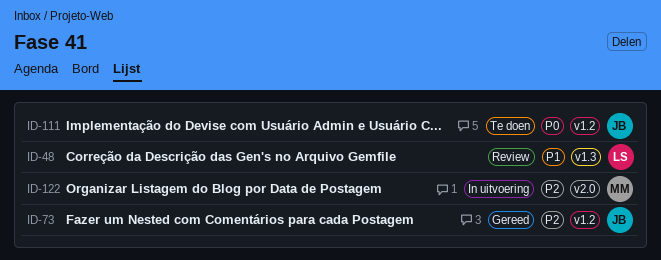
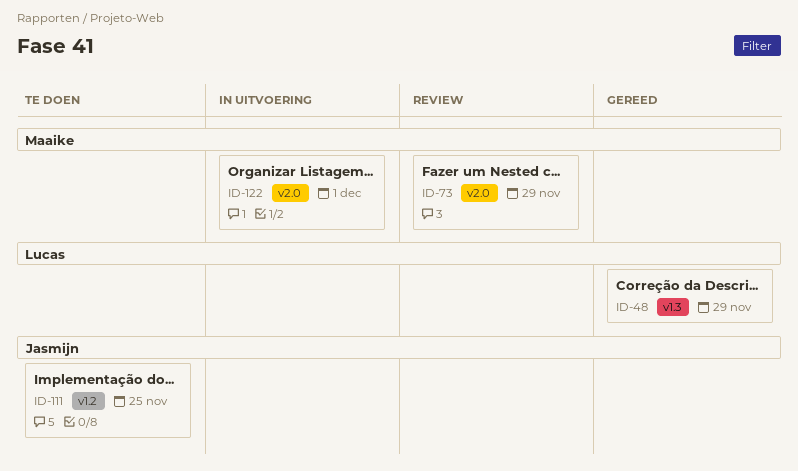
ID-48, status: Review -> Gereed
ID-73, status: Gereed -> Review
ID-73, owner: Jasmijn -> Maaike
ID-73, label: v1.2 -> v2.0

